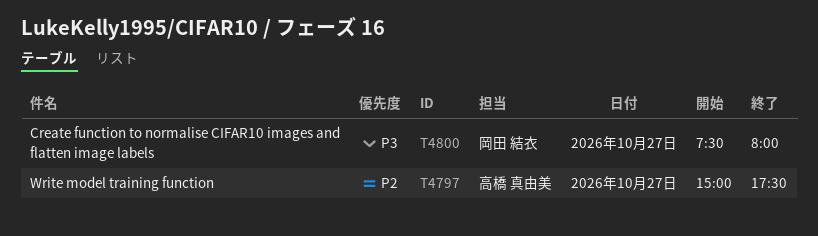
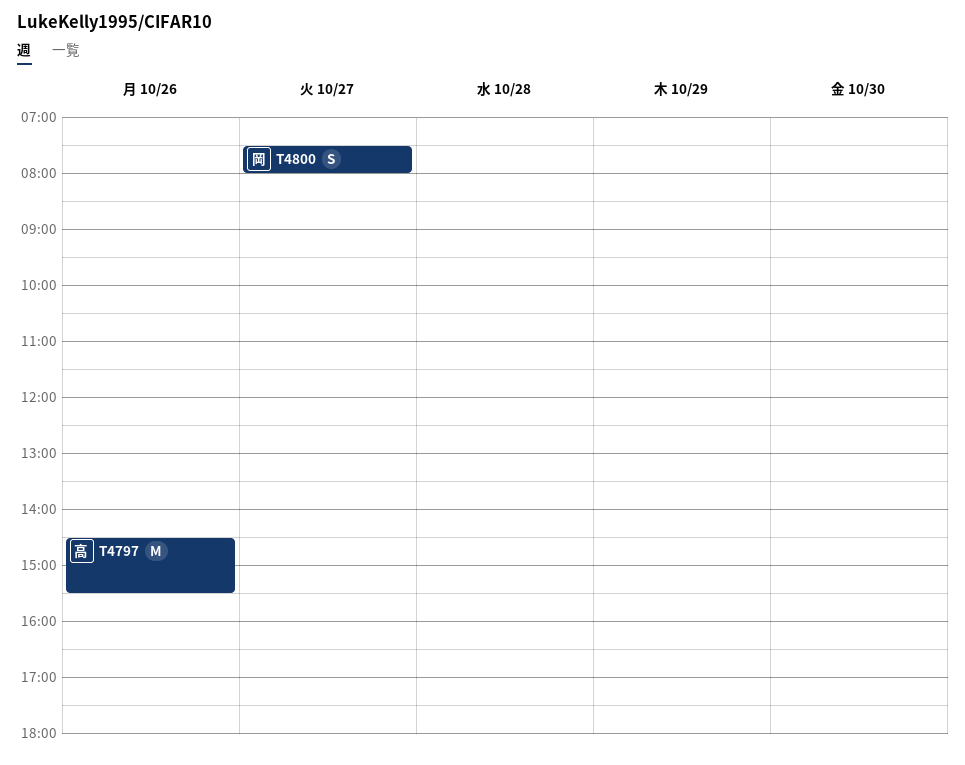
T4797, day: Oct 27 -> Oct 26
T4797, begins: 15:00 -> 14:30
T4797, ends: 17:30 -> 15:30

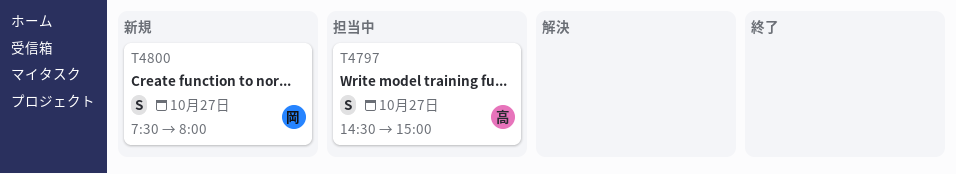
T4797, estimate: M -> S
T4797, day: Oct 26 -> Oct 27
T4797, ends: 15:30 -> 15:00

